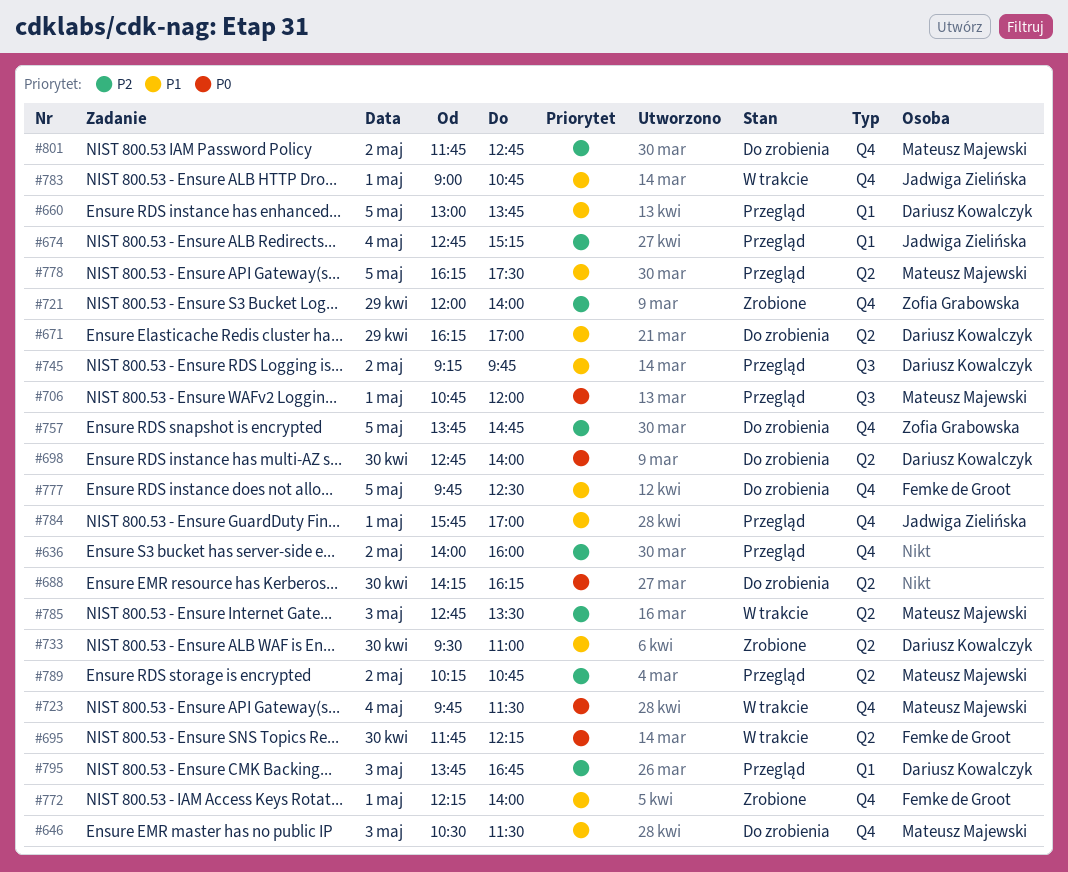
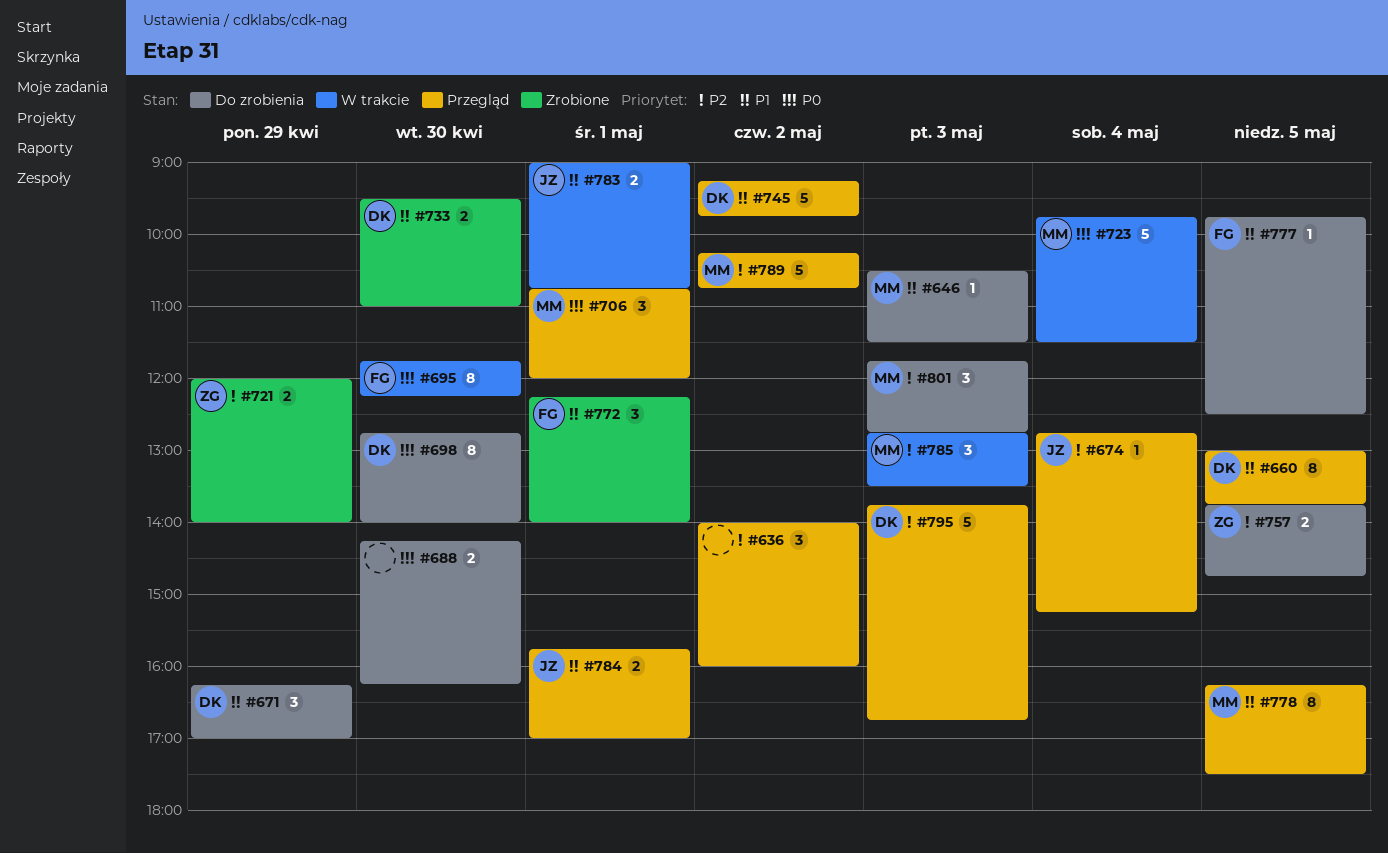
#801, day: May 2 -> May 3

